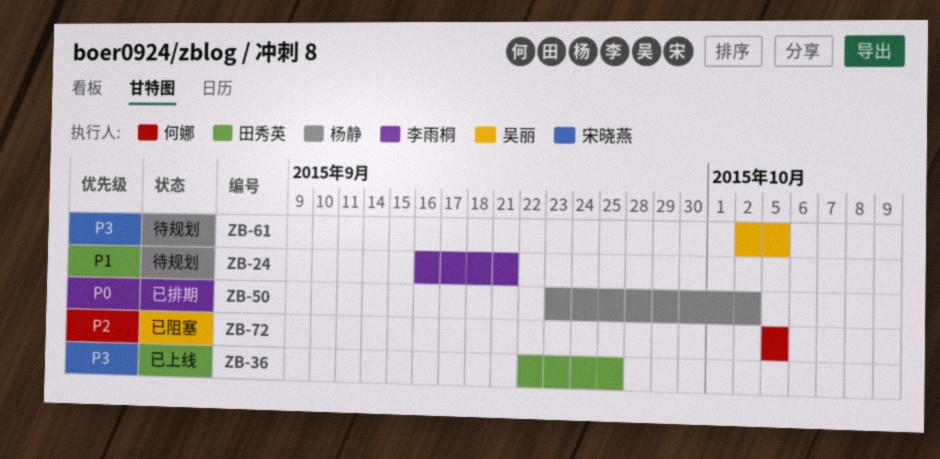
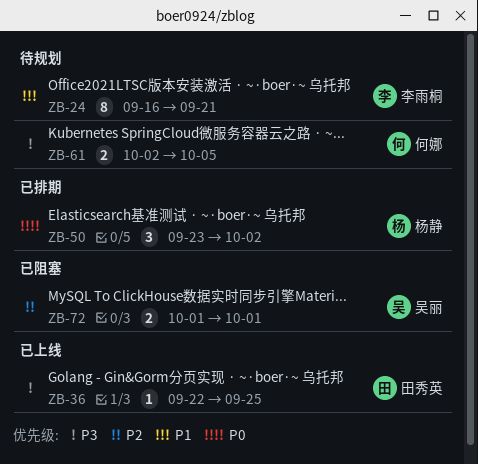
ZB-61, owner: 吴丽 -> 何娜
ZB-72, owner: 何娜 -> 吴丽
ZB-72, start: Oct 5 -> Oct 1
ZB-72, due: Oct 5 -> Oct 1

